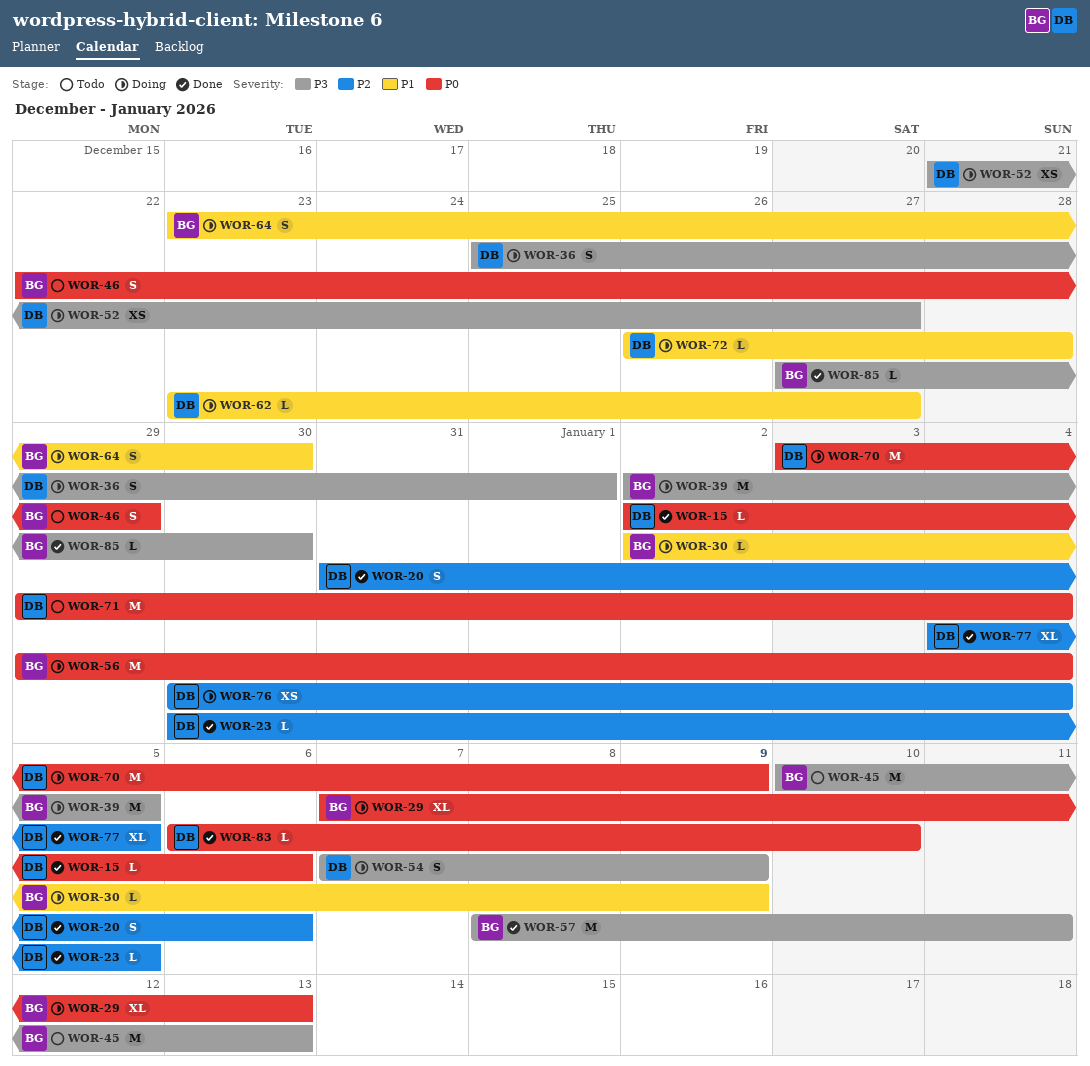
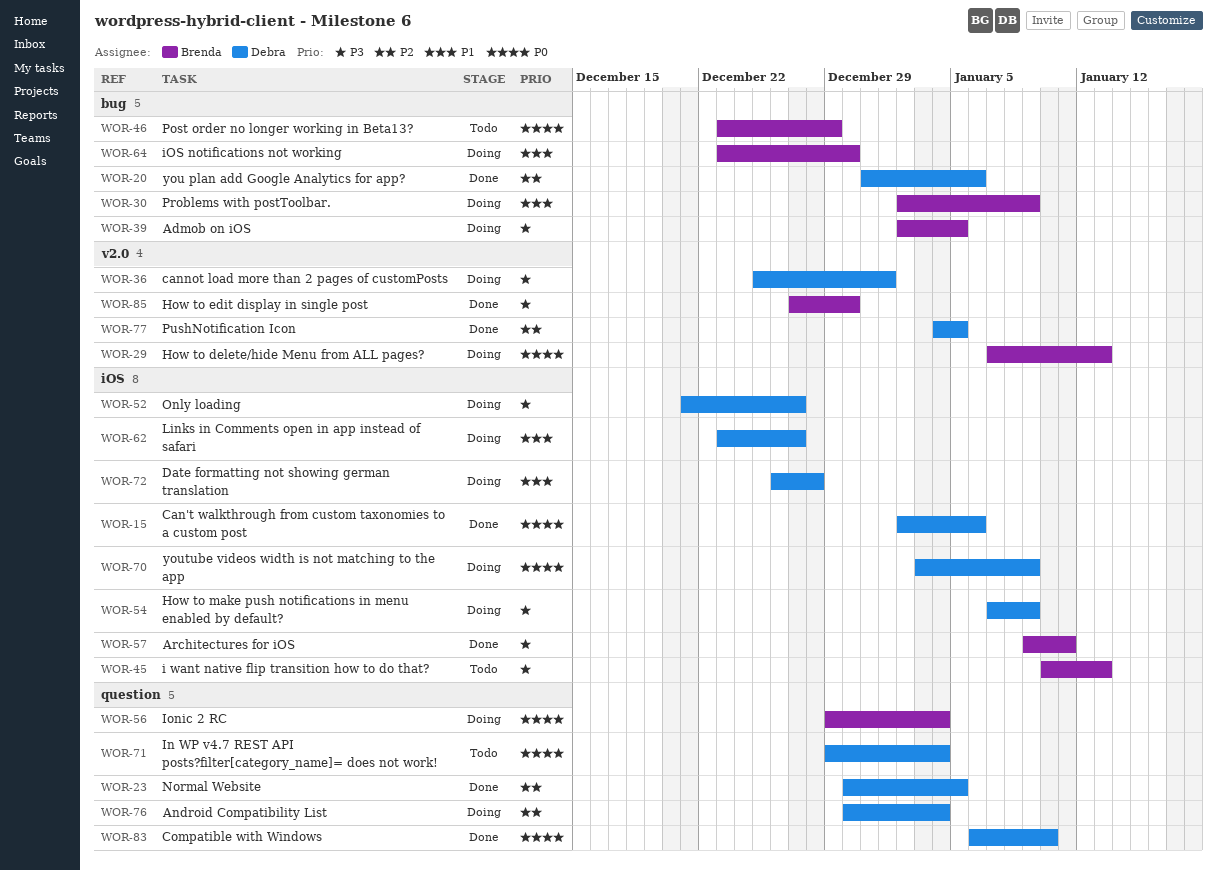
WOR-46, start: Dec 22 -> Dec 23
WOR-57, start: Jan 8 -> Jan 9

